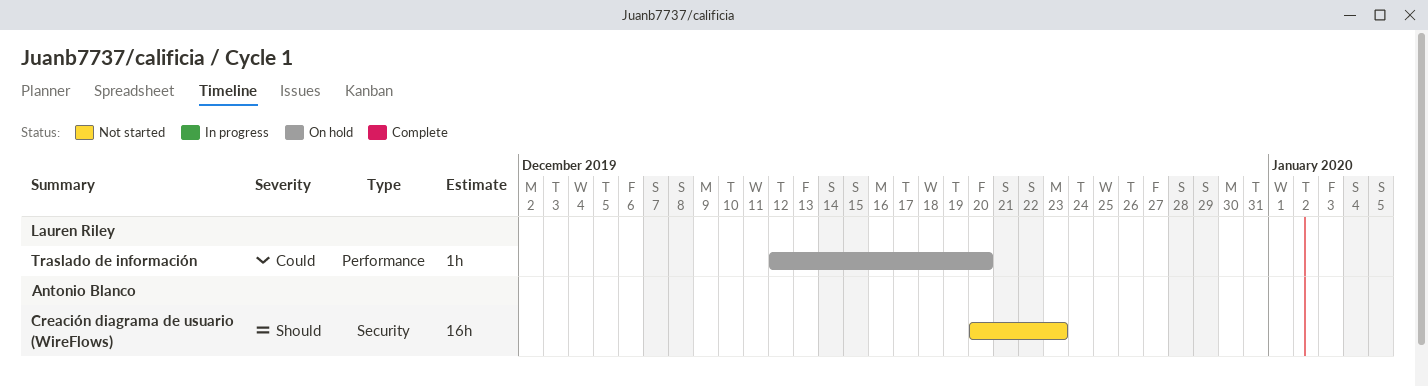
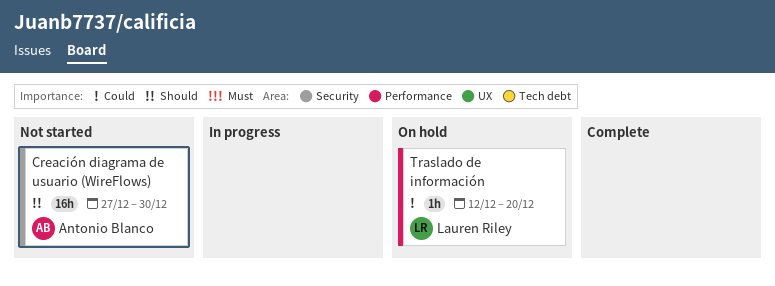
Creación diagrama de usuario (WireFlows), start: Dec 20 -> Dec 27
Creación diagrama de usuario (WireFlows), due: Dec 23 -> Dec 30

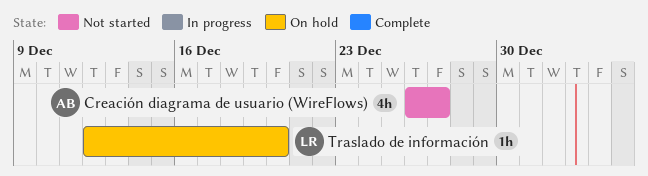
Creación diagrama de usuario (WireFlows), estimate: 16h -> 4h
Creación diagrama de usuario (WireFlows), start: Dec 27 -> Dec 26
Creación diagrama de usuario (WireFlows), due: Dec 30 -> Dec 27

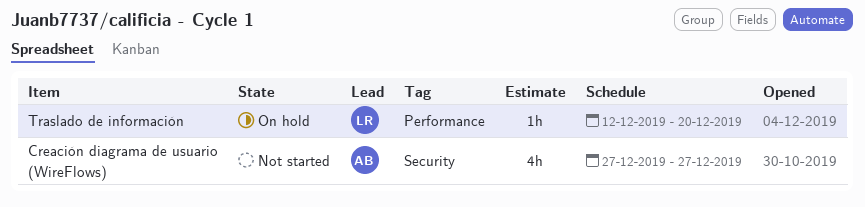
Creación diagrama de usuario (WireFlows), start: Dec 26 -> Dec 27

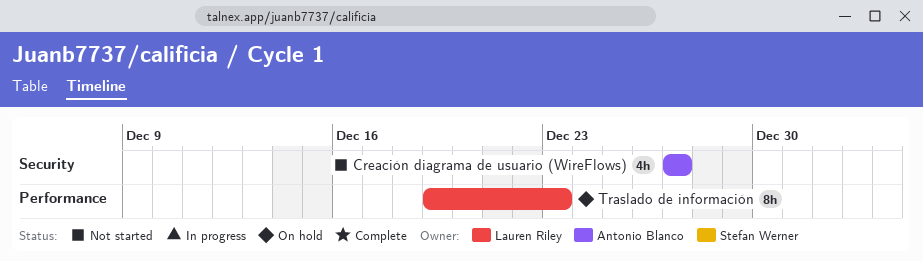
Traslado de información, estimate: 1h -> 8h
Traslado de información, start: Dec 12 -> Dec 19
Traslado de información, due: Dec 20 -> Dec 23

